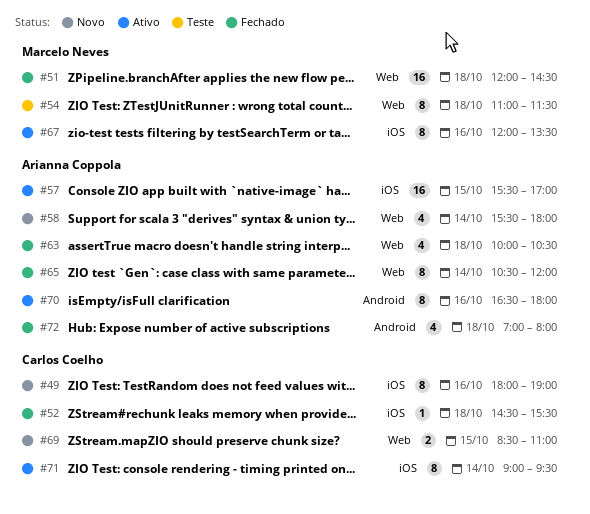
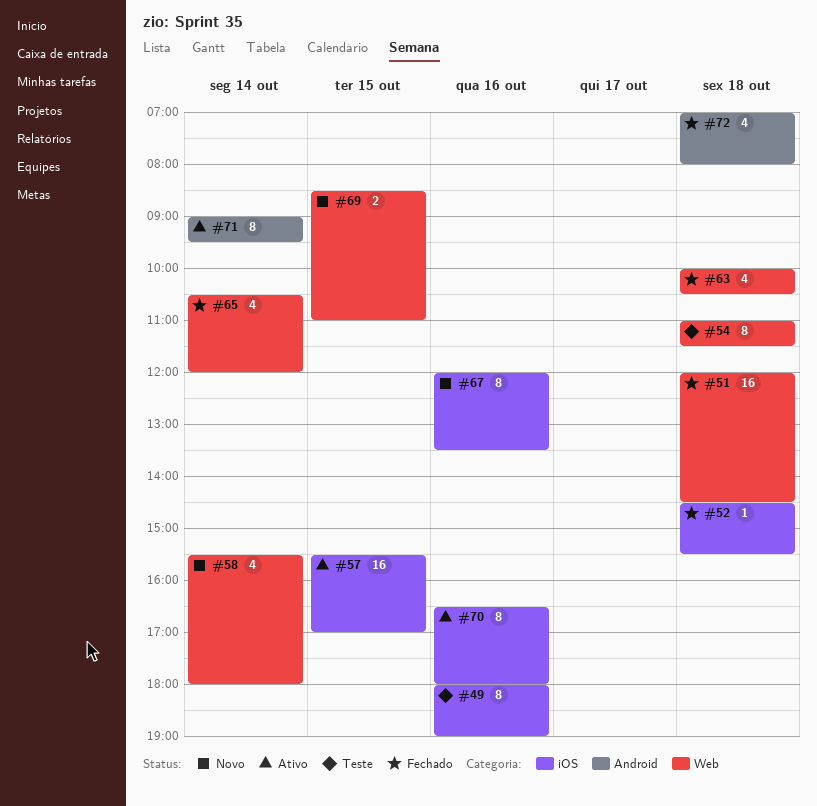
#49, status: Novo -> Teste
#65, estimate: 8 -> 4
#67, status: Ativo -> Novo
#70, label: Android -> iOS
#71, label: iOS -> Android

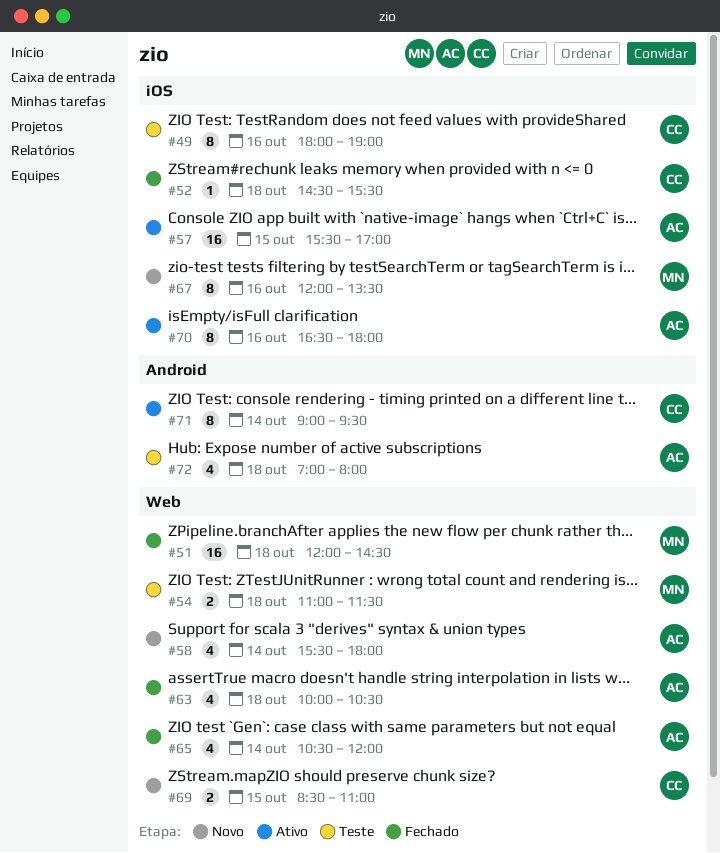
#54, estimate: 8 -> 2
#72, status: Fechado -> Teste

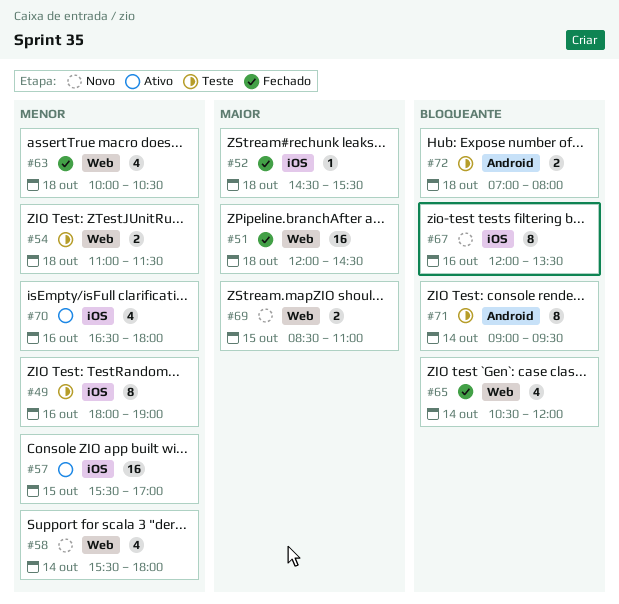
#70, estimate: 8 -> 4
#71, status: Ativo -> Teste
#72, estimate: 4 -> 2

